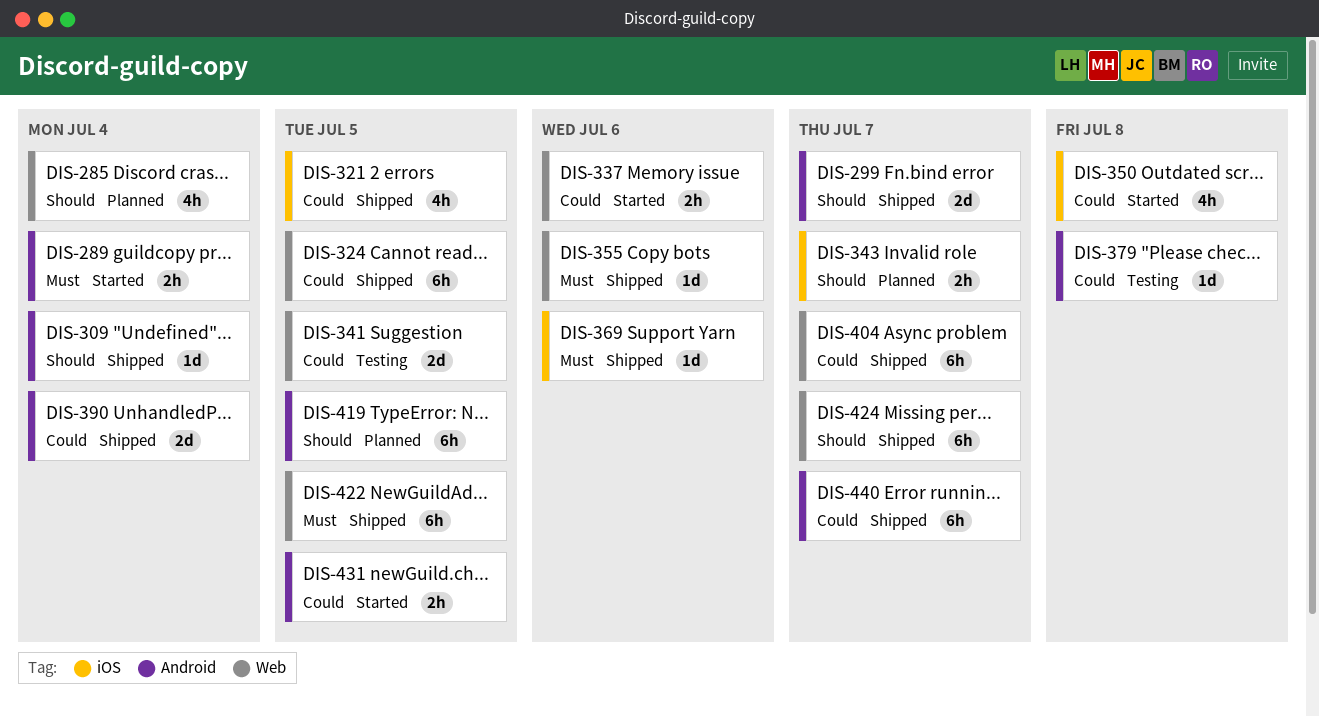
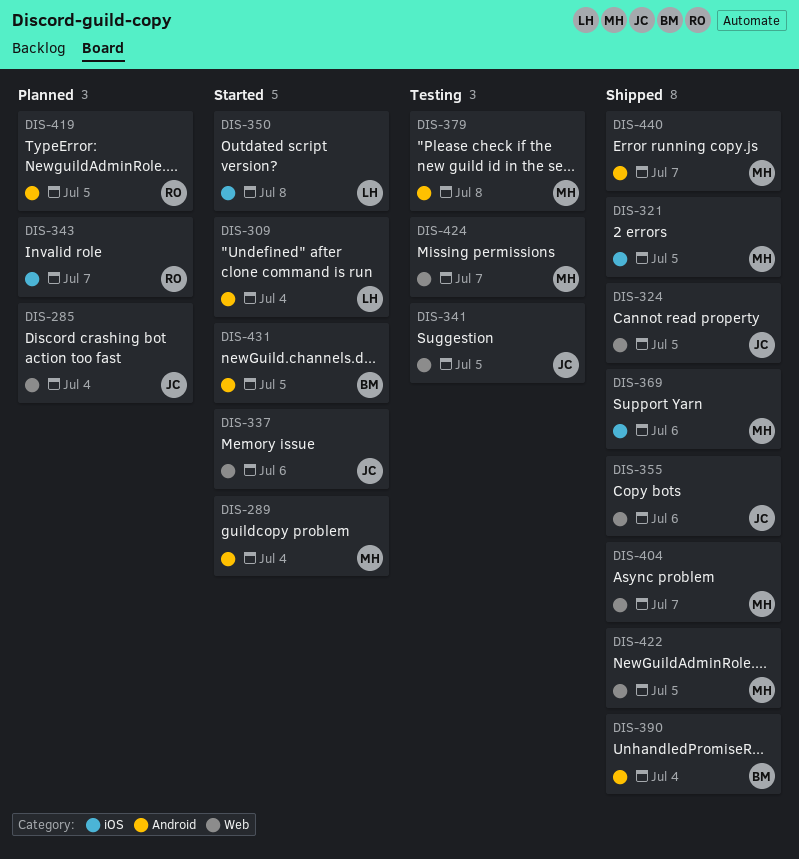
DIS-299: present -> none
DIS-309, status: Shipped -> Started
DIS-424, status: Shipped -> Testing

